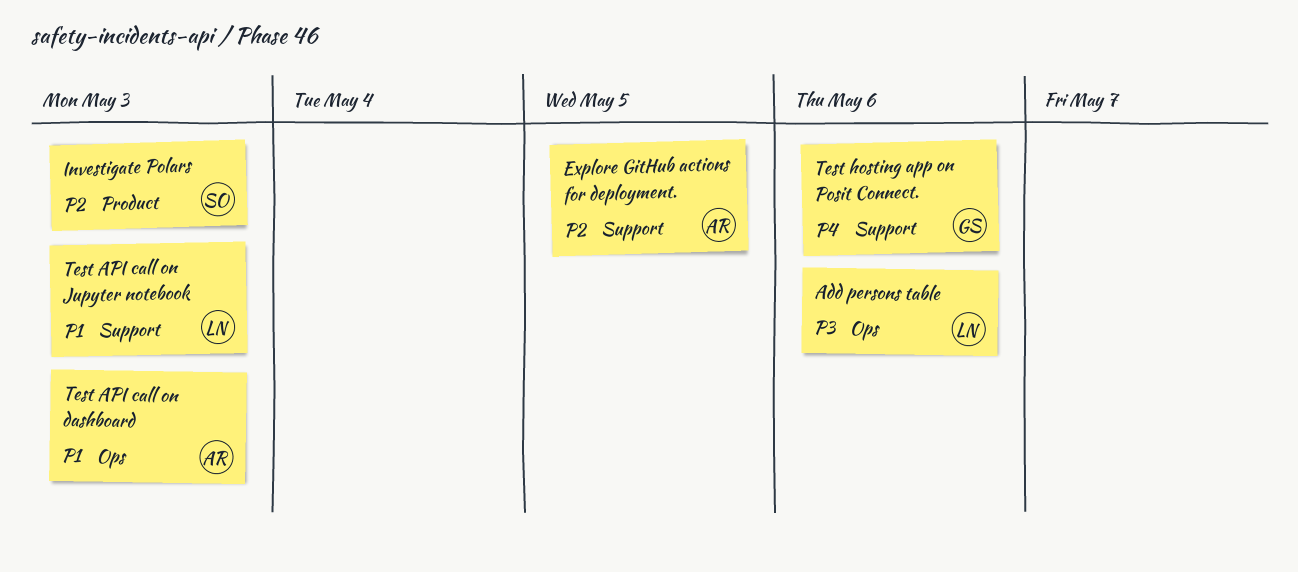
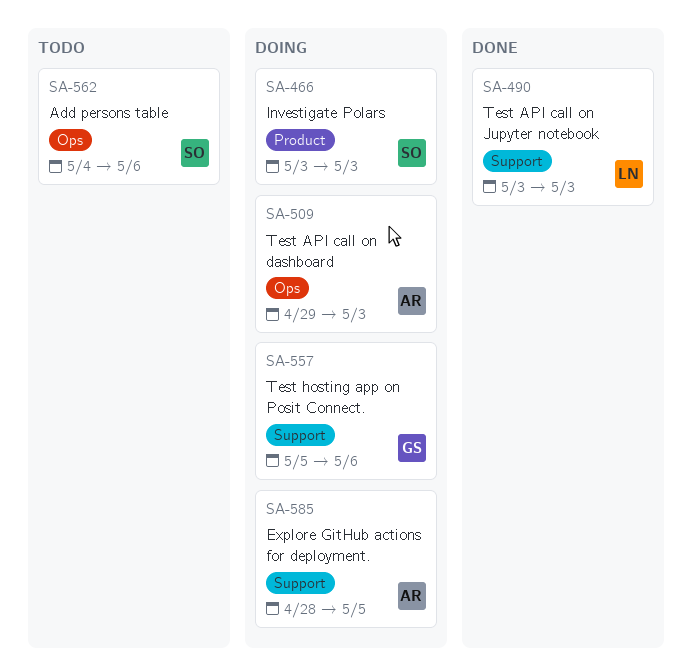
Add persons table, owner: LN -> SO

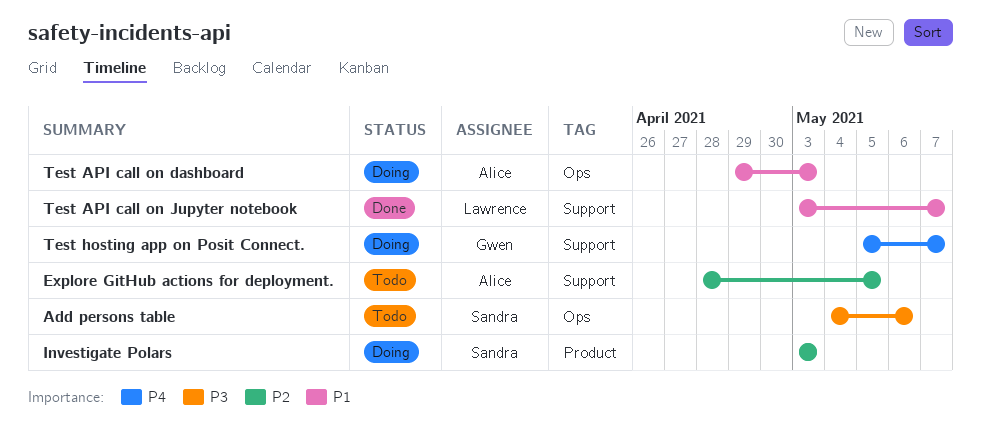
Explore GitHub actions for deployment., status: Doing -> Todo
Test API call on Jupyter notebook, due: May 3 -> May 7
Test hosting app on Posit Connect., due: May 6 -> May 7

